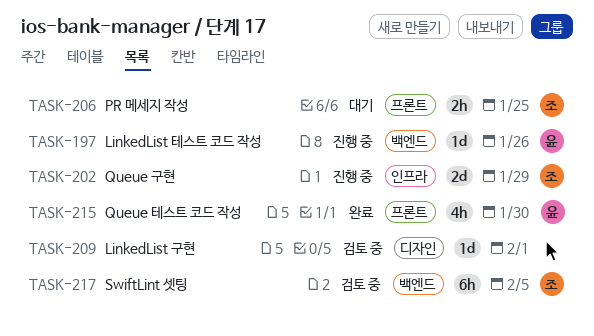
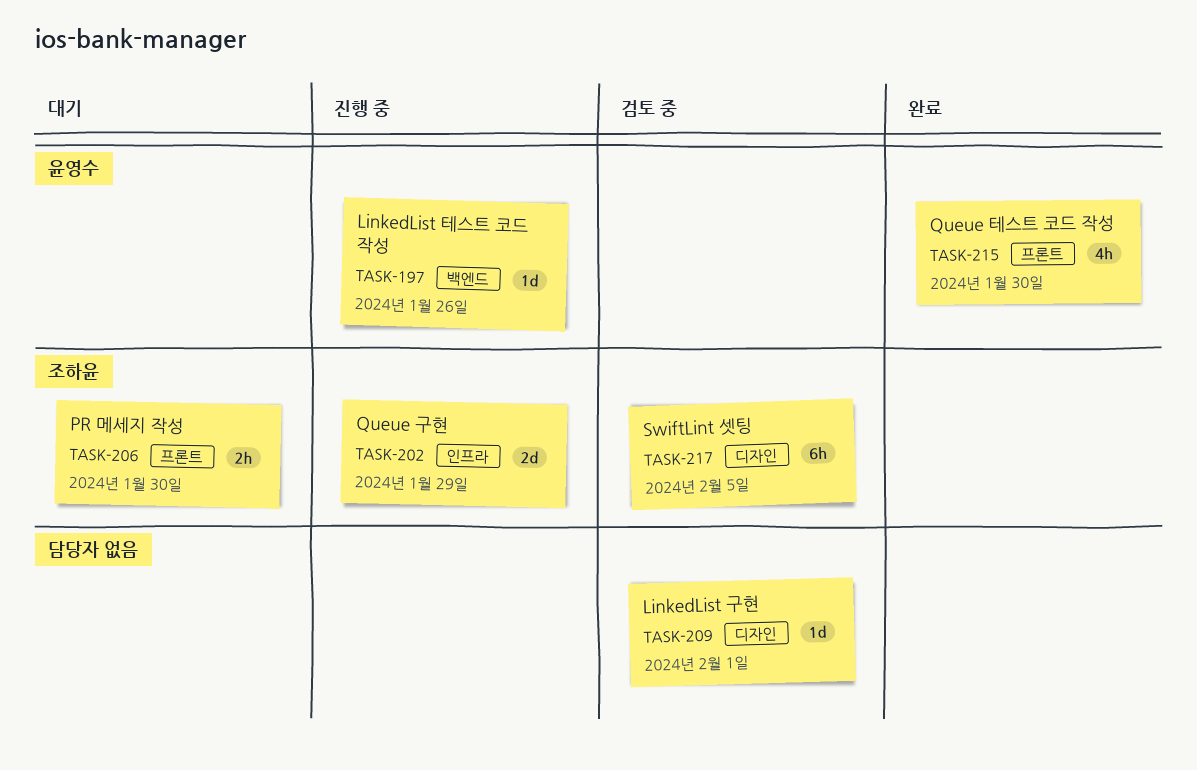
TASK-206, due: Jan 25 -> Jan 30
TASK-217, label: 백엔드 -> 디자인

